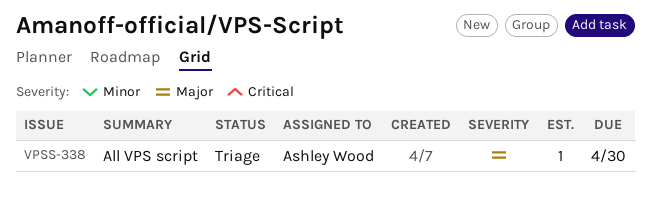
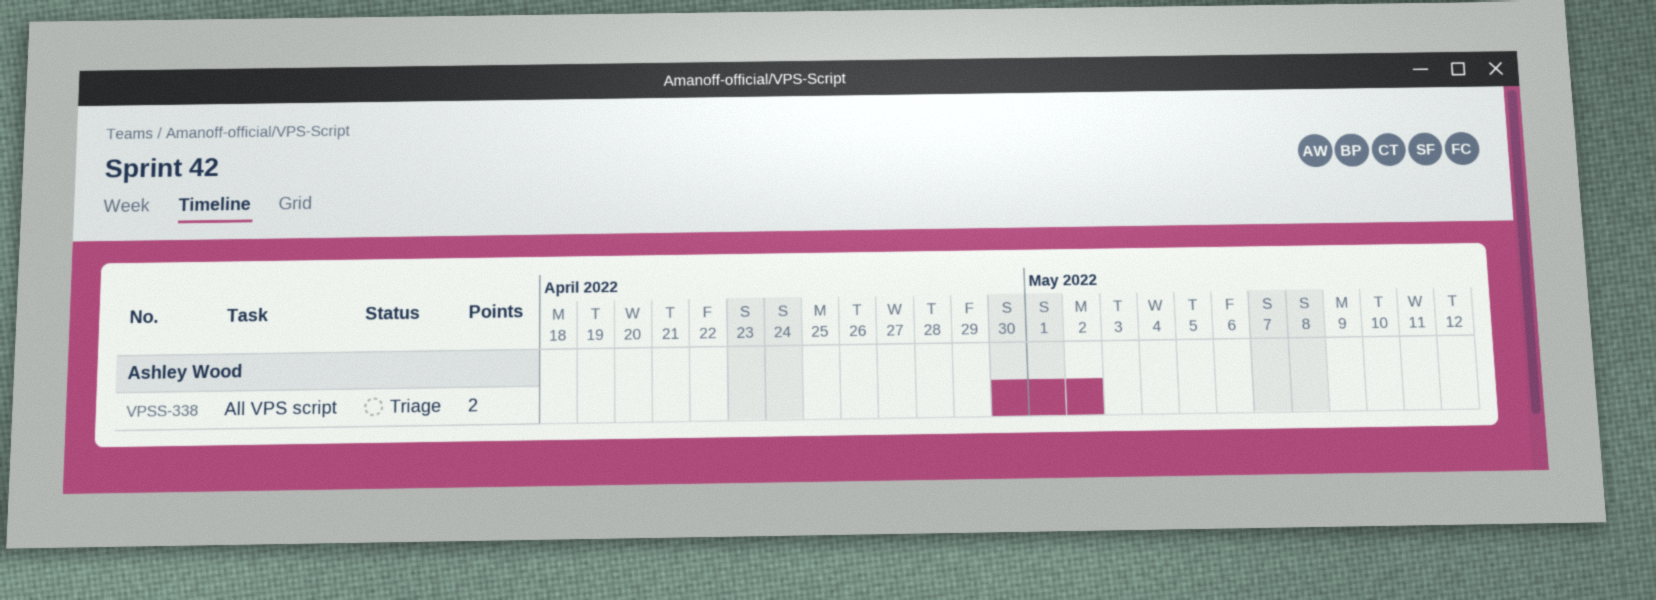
VPSS-338, estimate: 1 -> 2
VPSS-338, due: Apr 30 -> May 2

